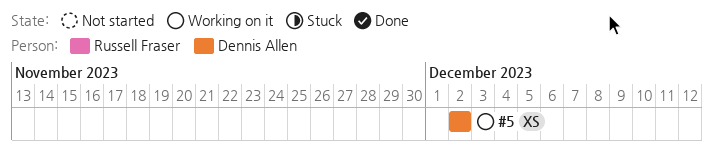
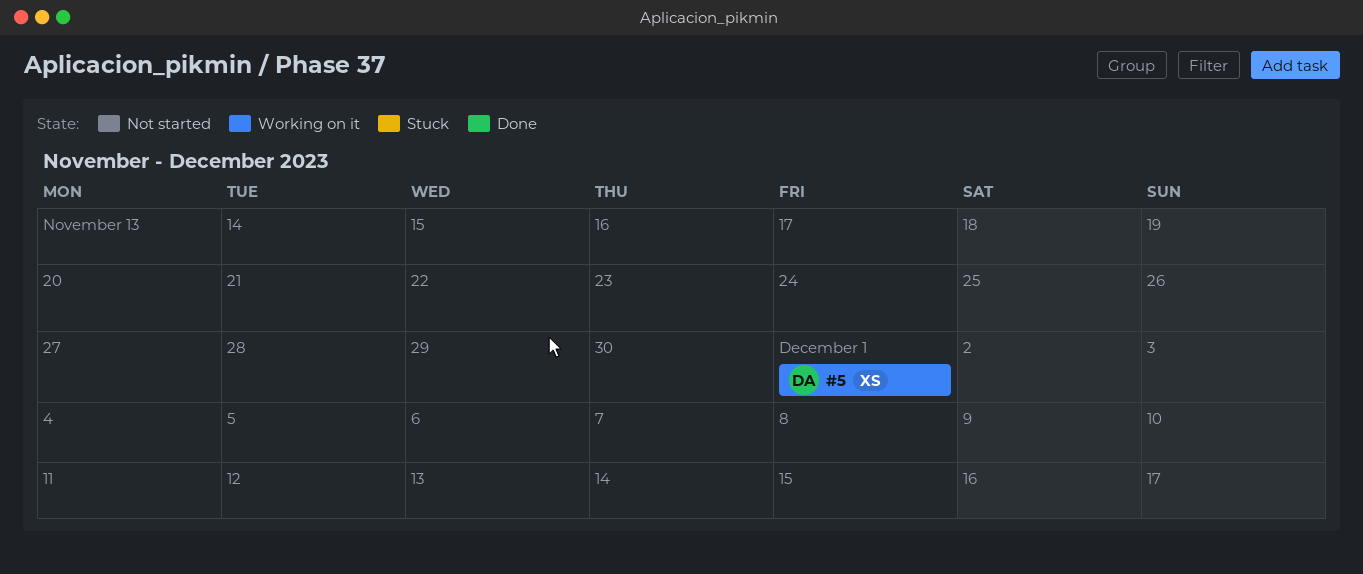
#5, start: Dec 2 -> Dec 1
#5, due: Dec 2 -> Dec 1

